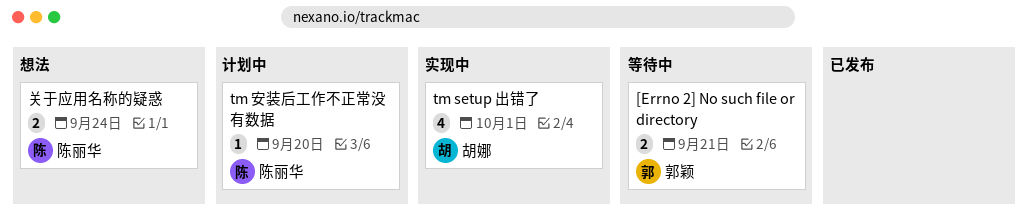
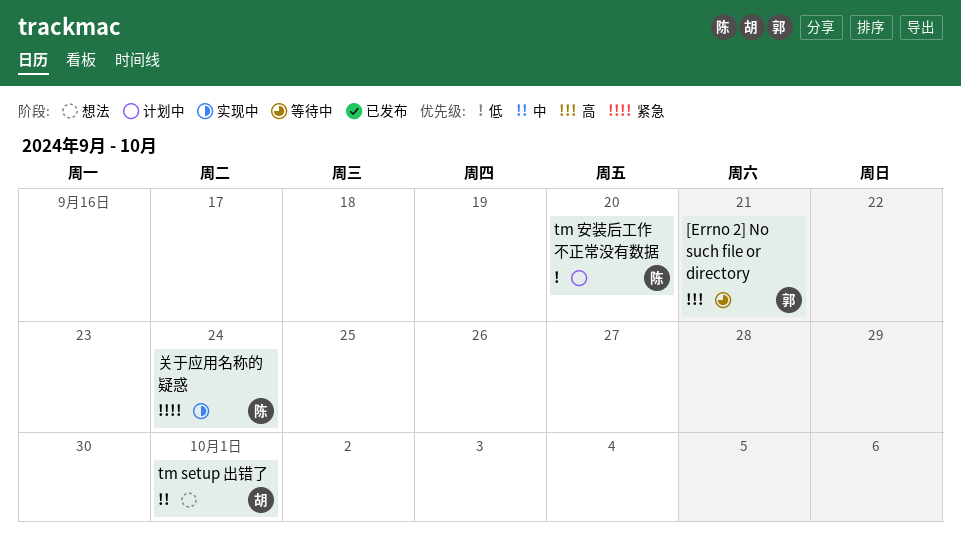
tm setup 出错了, status: 实现中 -> 想法
关于应用名称的疑惑, status: 想法 -> 实现中

